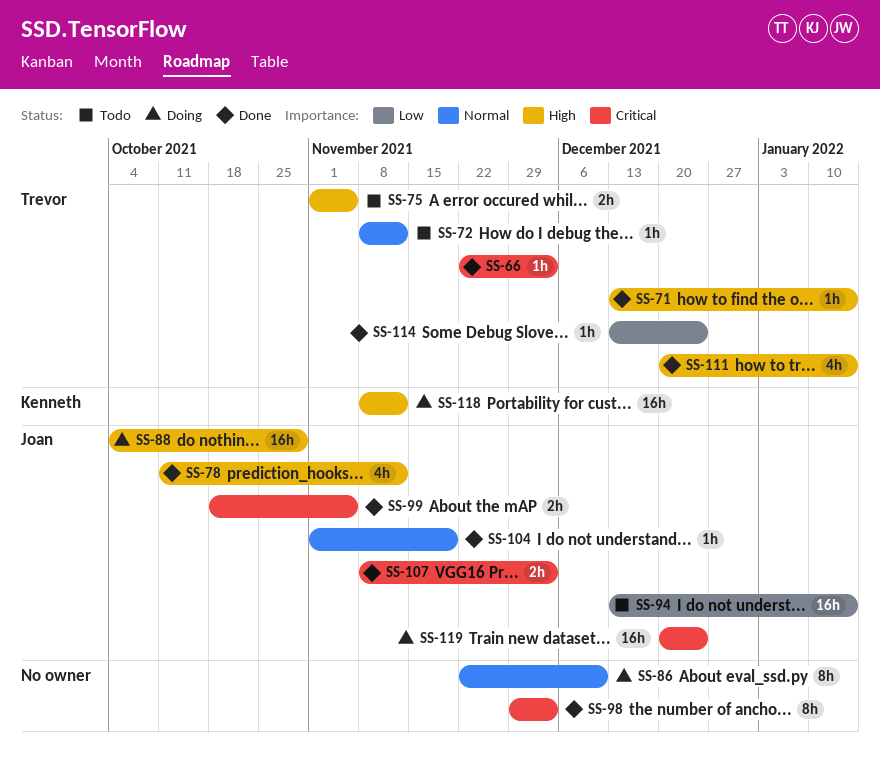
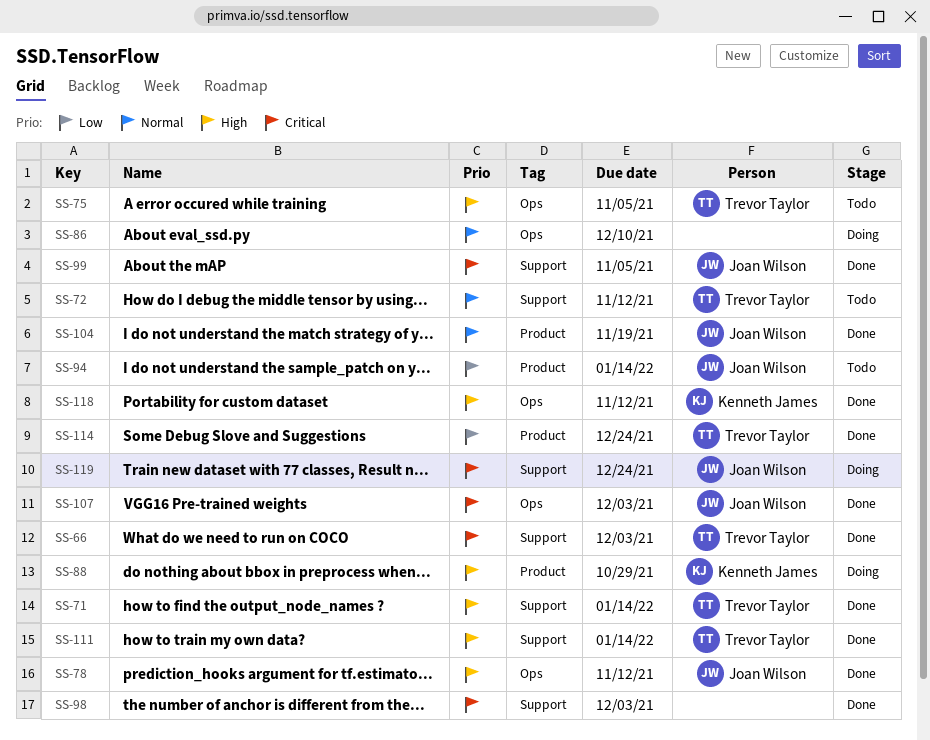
SS-88, owner: Joan Wilson -> Kenneth James
SS-118, status: Doing -> Done

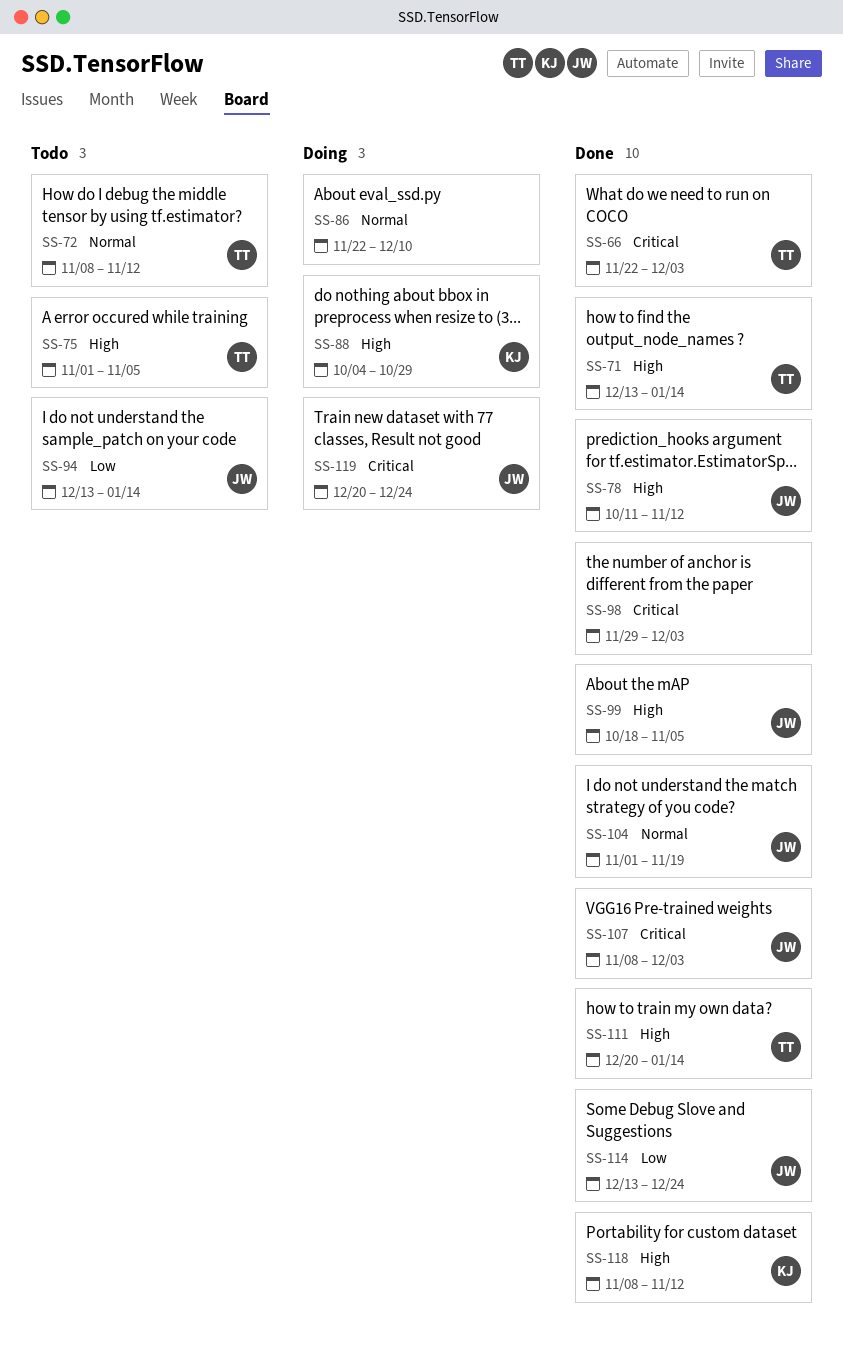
SS-99, priority: Critical -> High
SS-114, owner: Trevor Taylor -> Joan Wilson

